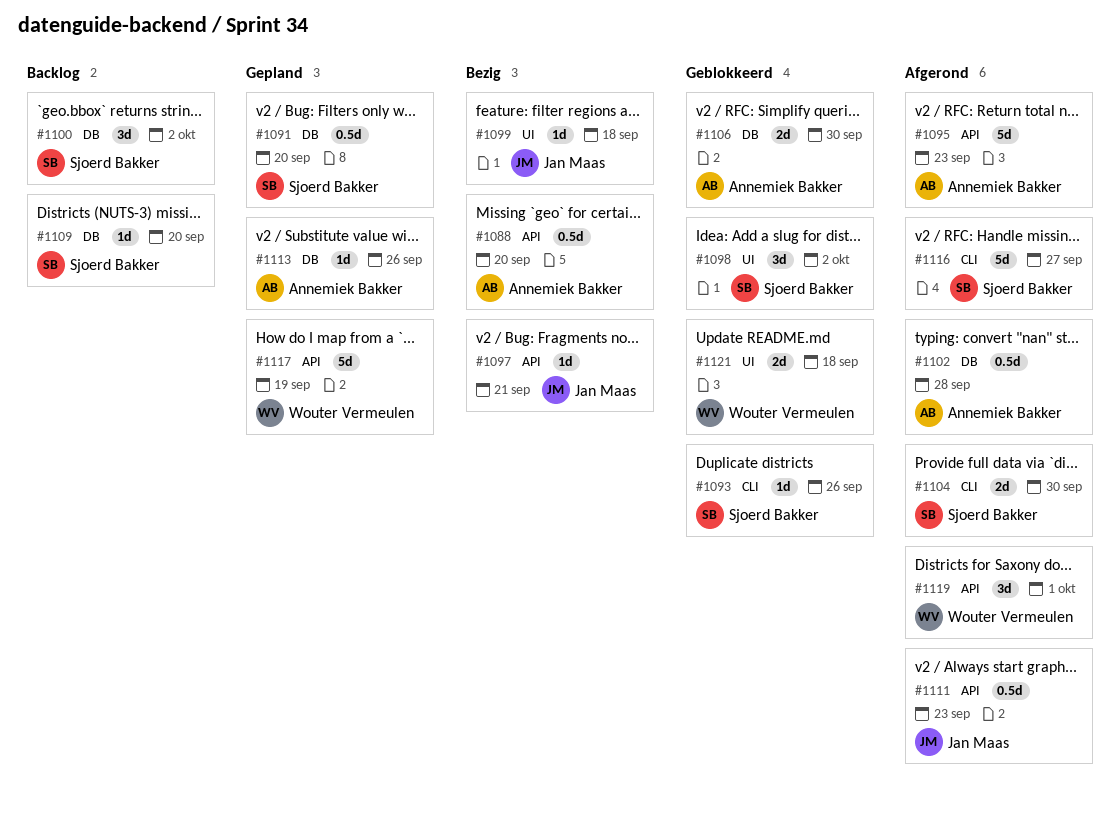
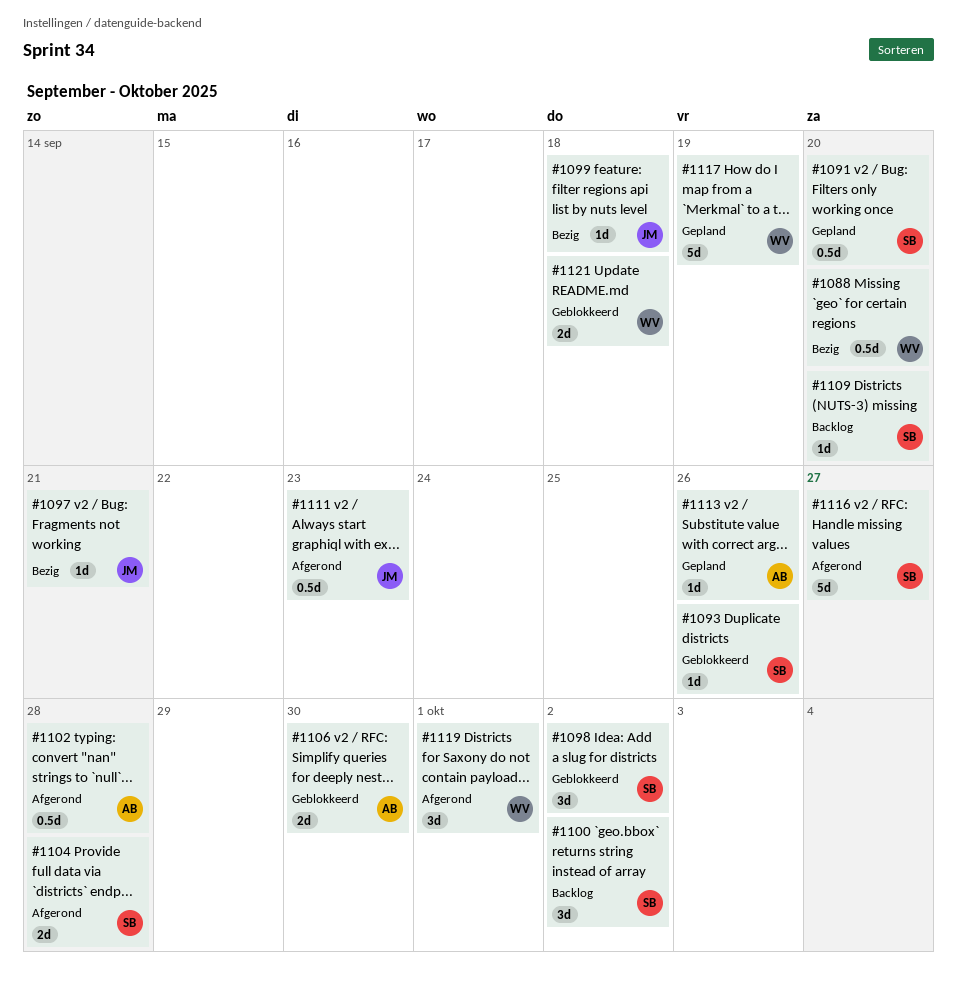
#1088, owner: Annemiek Bakker -> Wouter Vermeulen
#1095: present -> none
#1104, due: Sep 30 -> Sep 28

